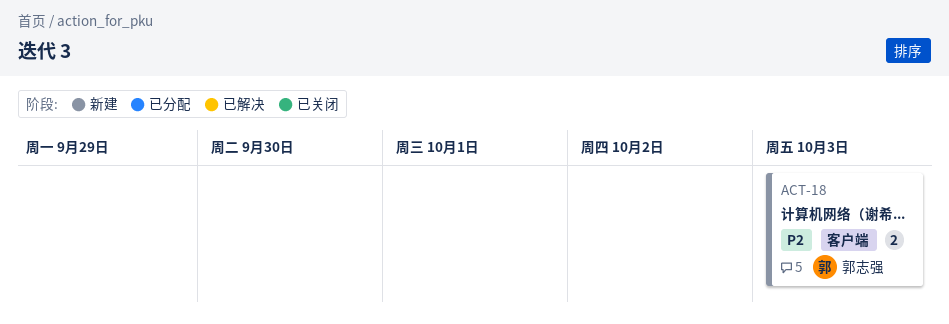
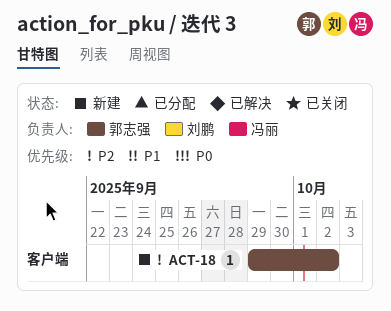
ACT-18, estimate: 2 -> 1
ACT-18, due: Oct 3 -> Oct 2

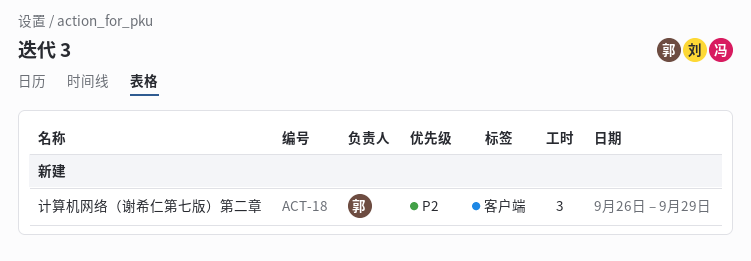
ACT-18, estimate: 1 -> 3
ACT-18, start: Sep 29 -> Sep 26
ACT-18, due: Oct 2 -> Sep 29

